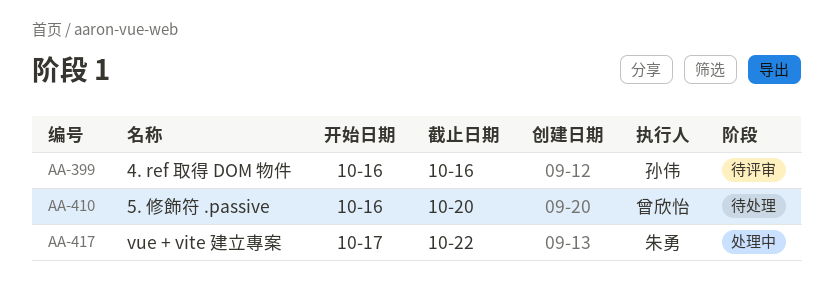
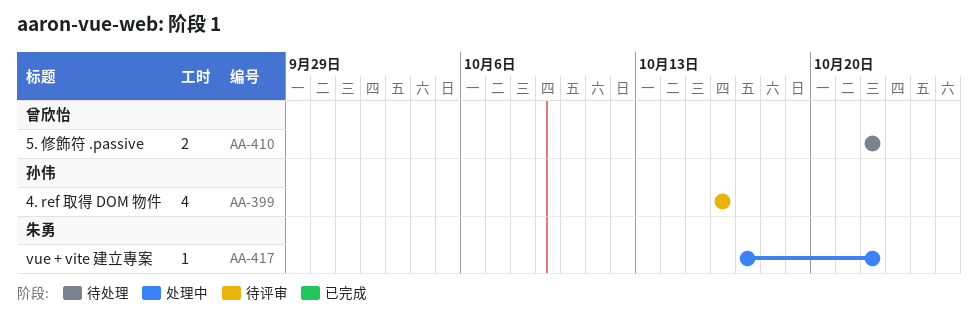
AA-410, start: Oct 16 -> Oct 22
AA-410, due: Oct 20 -> Oct 22

